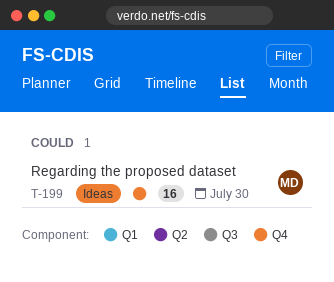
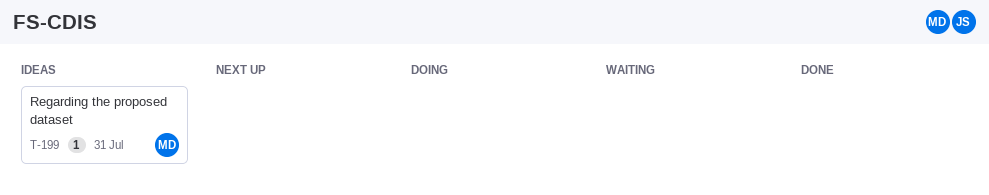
T-199, estimate: 16 -> 1
T-199, due: Jul 30 -> Jul 31

